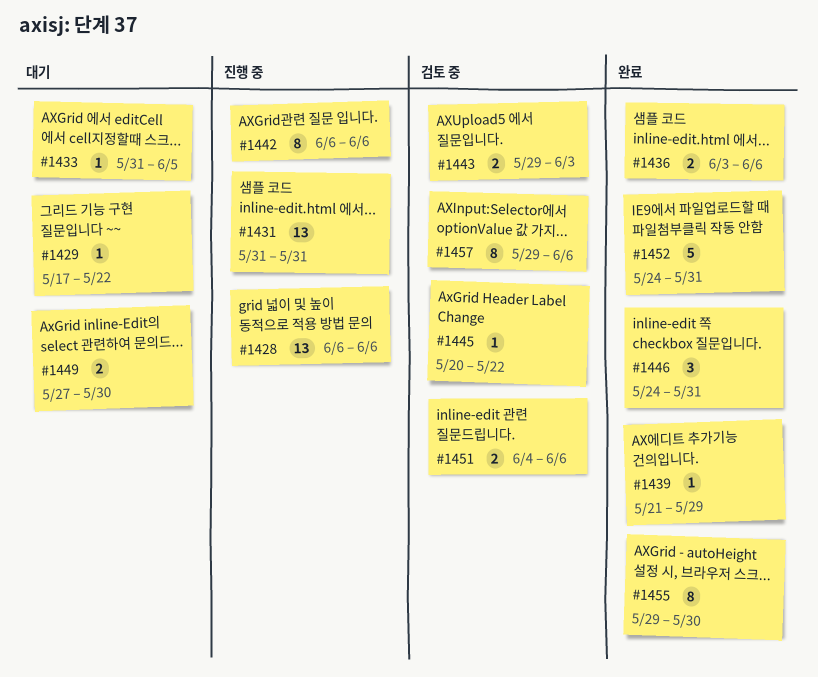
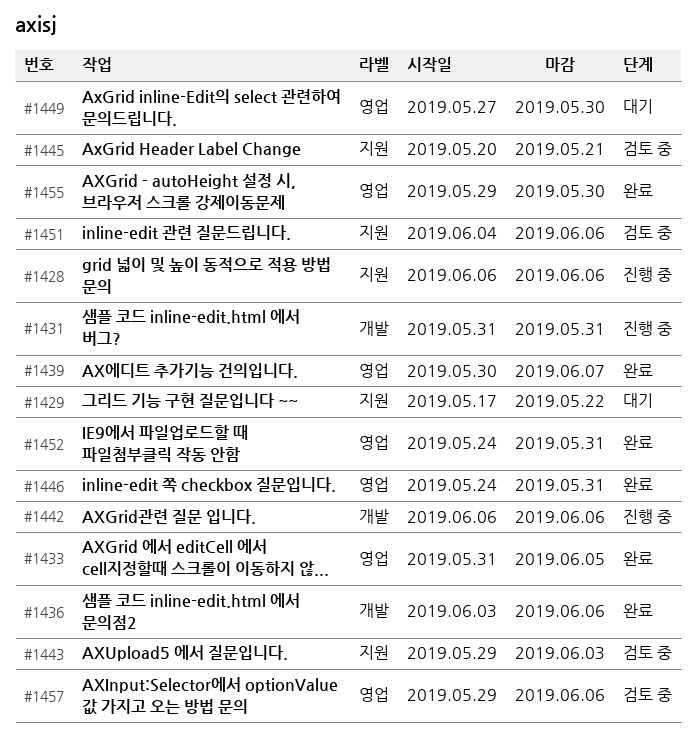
#1433, status: 대기 -> 완료
#1439, start: May 21 -> May 30
#1439, due: May 29 -> Jun 7
#1445, due: May 22 -> May 21

